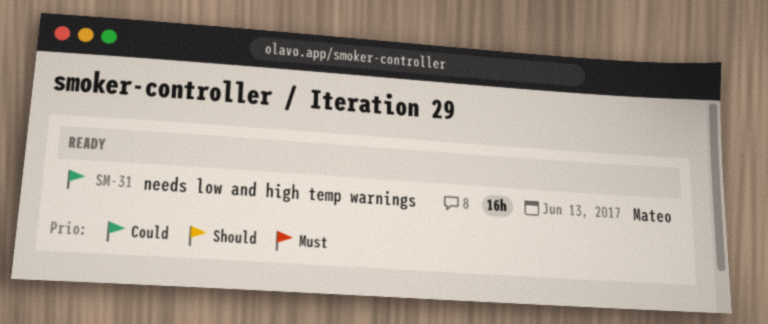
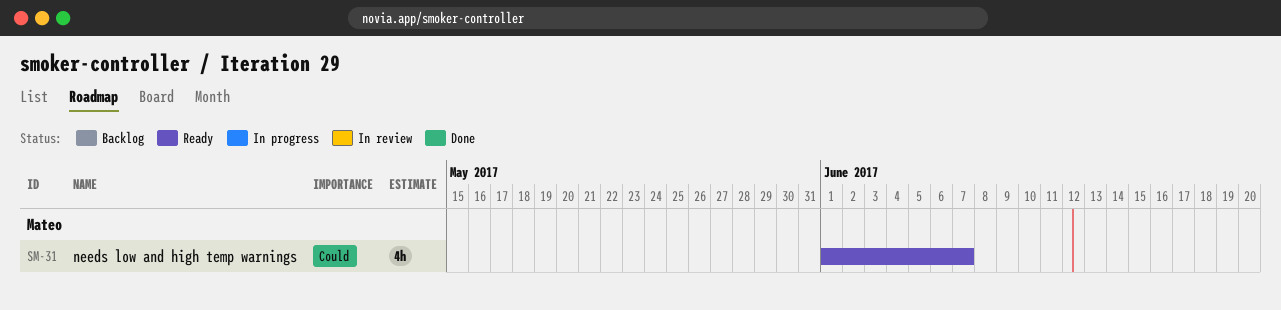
SM-31, estimate: 16h -> 4h
SM-31, due: Jun 13 -> Jun 7

